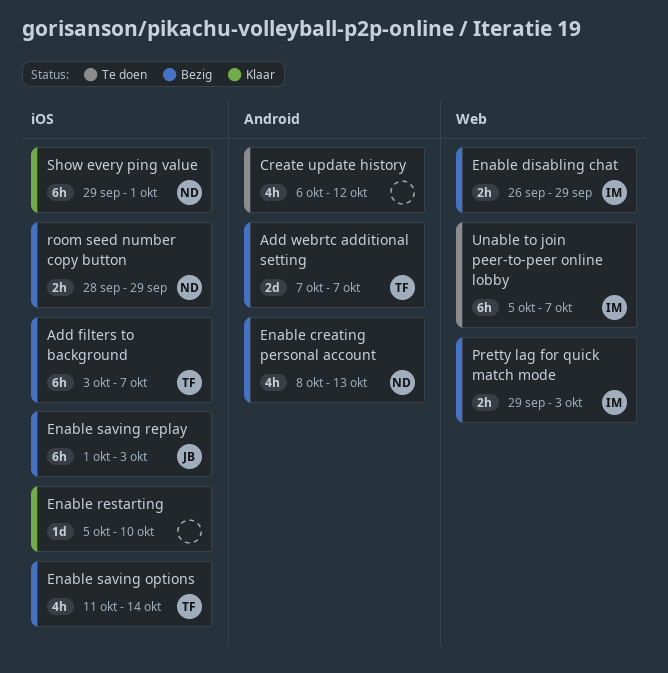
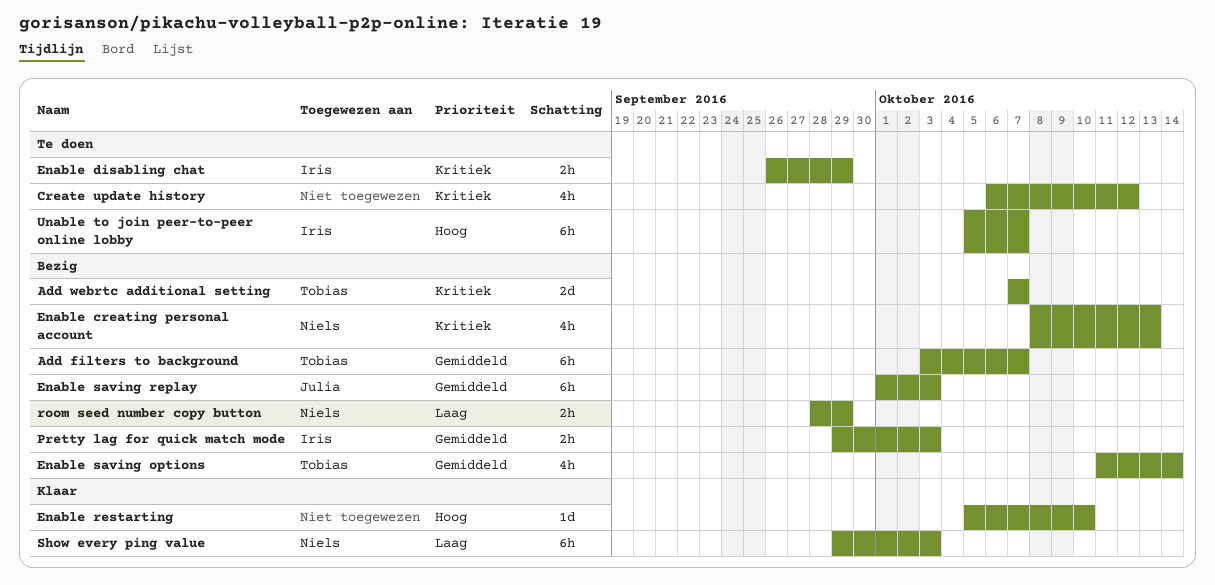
Enable disabling chat, status: Bezig -> Te doen
Show every ping value, due: Oct 1 -> Oct 3

